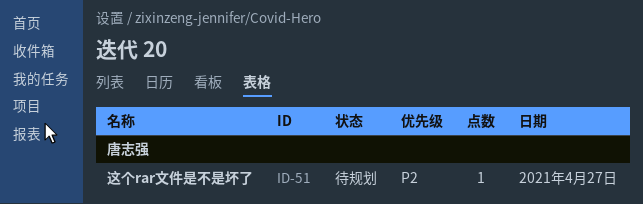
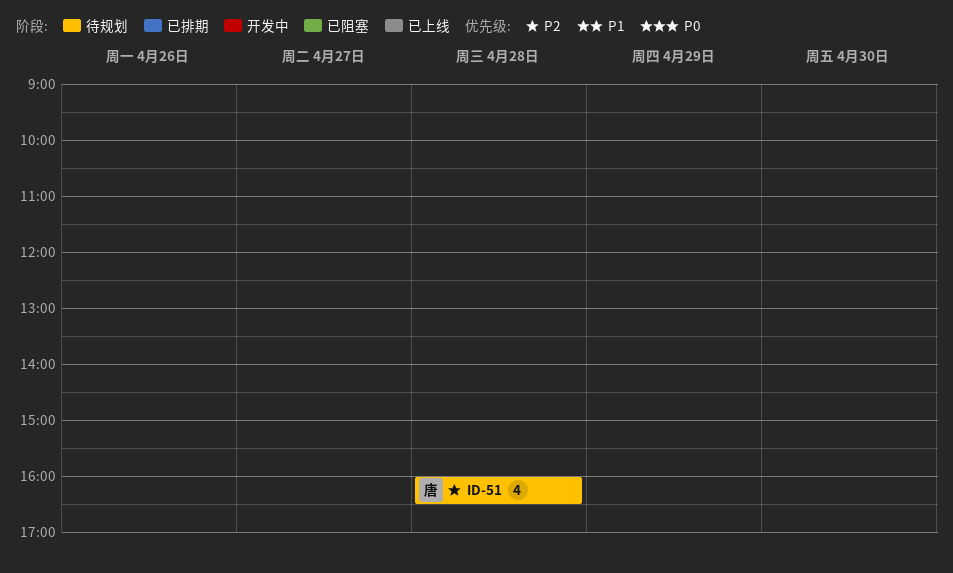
ID-51, estimate: 1 -> 4
ID-51, day: Apr 27 -> Apr 28

